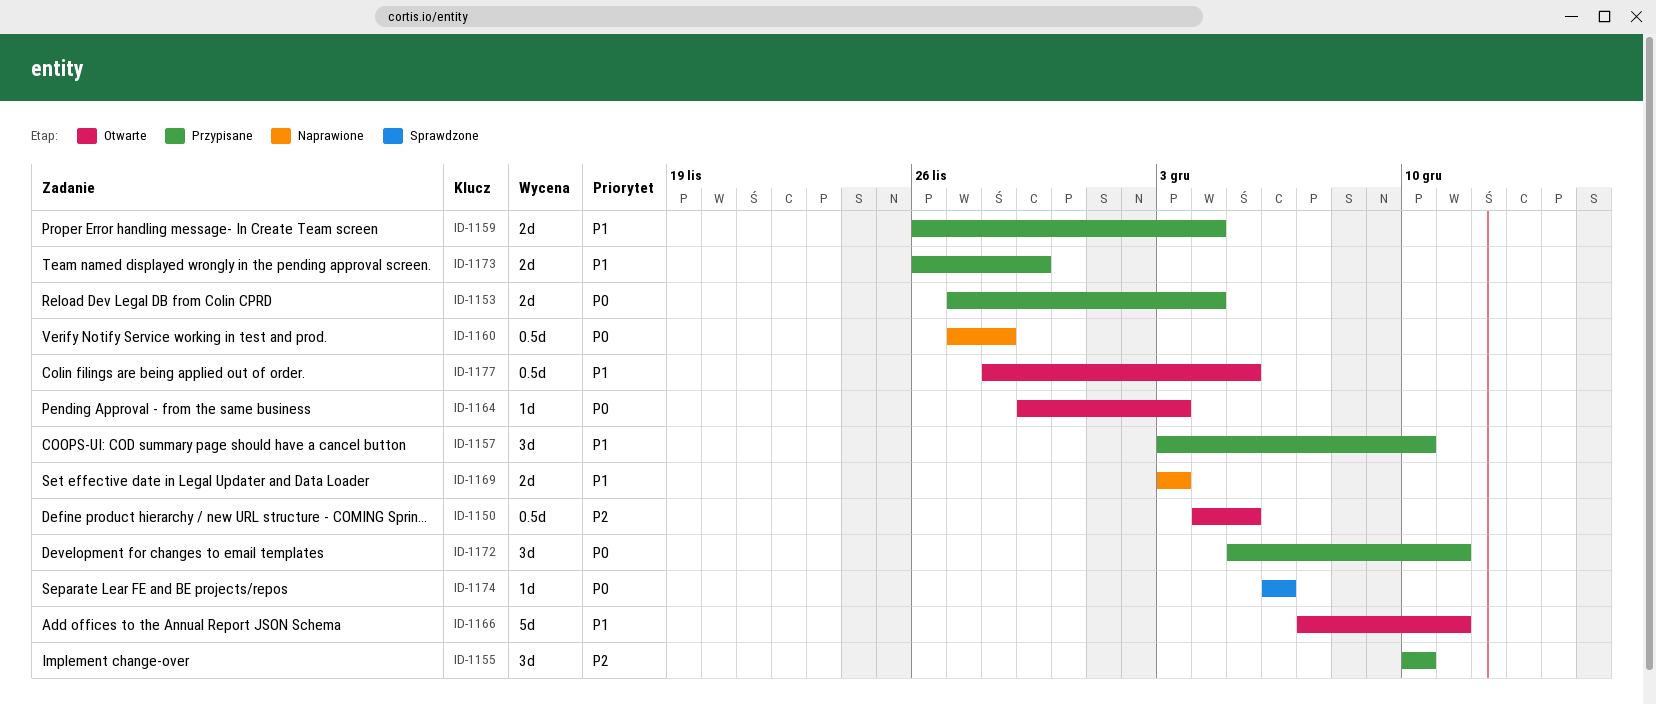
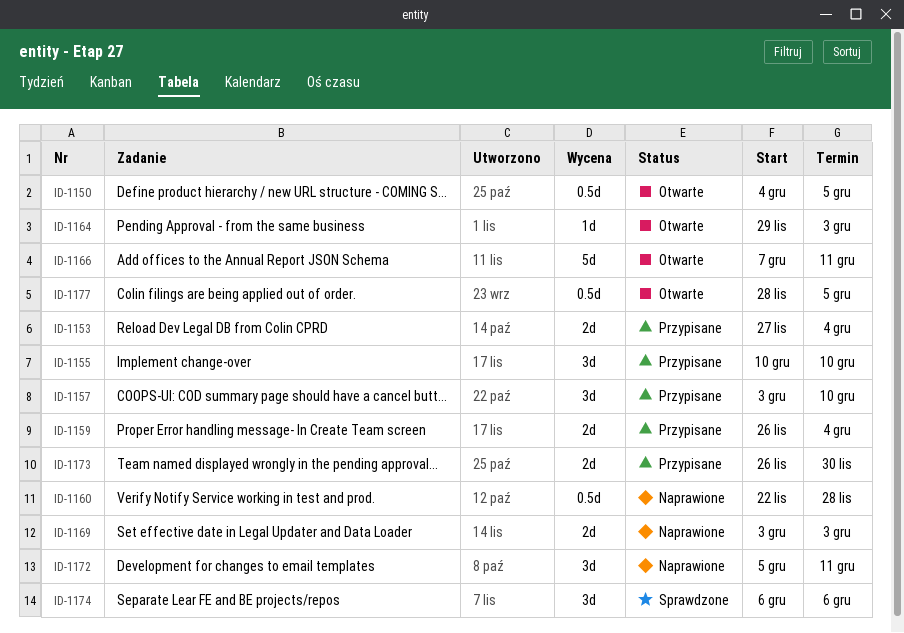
ID-1160, start: Nov 27 -> Nov 22
ID-1172, status: Przypisane -> Naprawione
ID-1173, due: Nov 29 -> Nov 30
ID-1174, estimate: 1d -> 3d

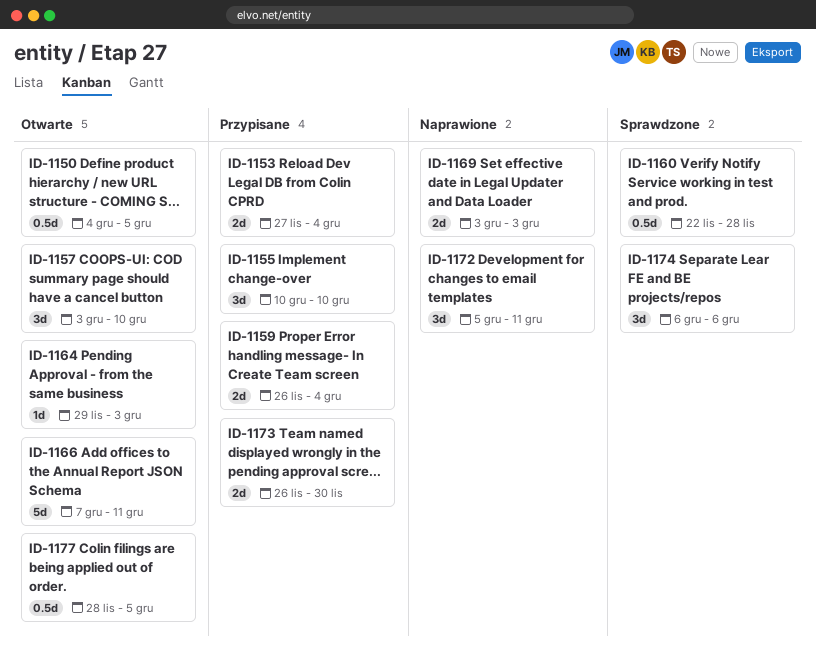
ID-1157, status: Przypisane -> Otwarte
ID-1160, status: Naprawione -> Sprawdzone

